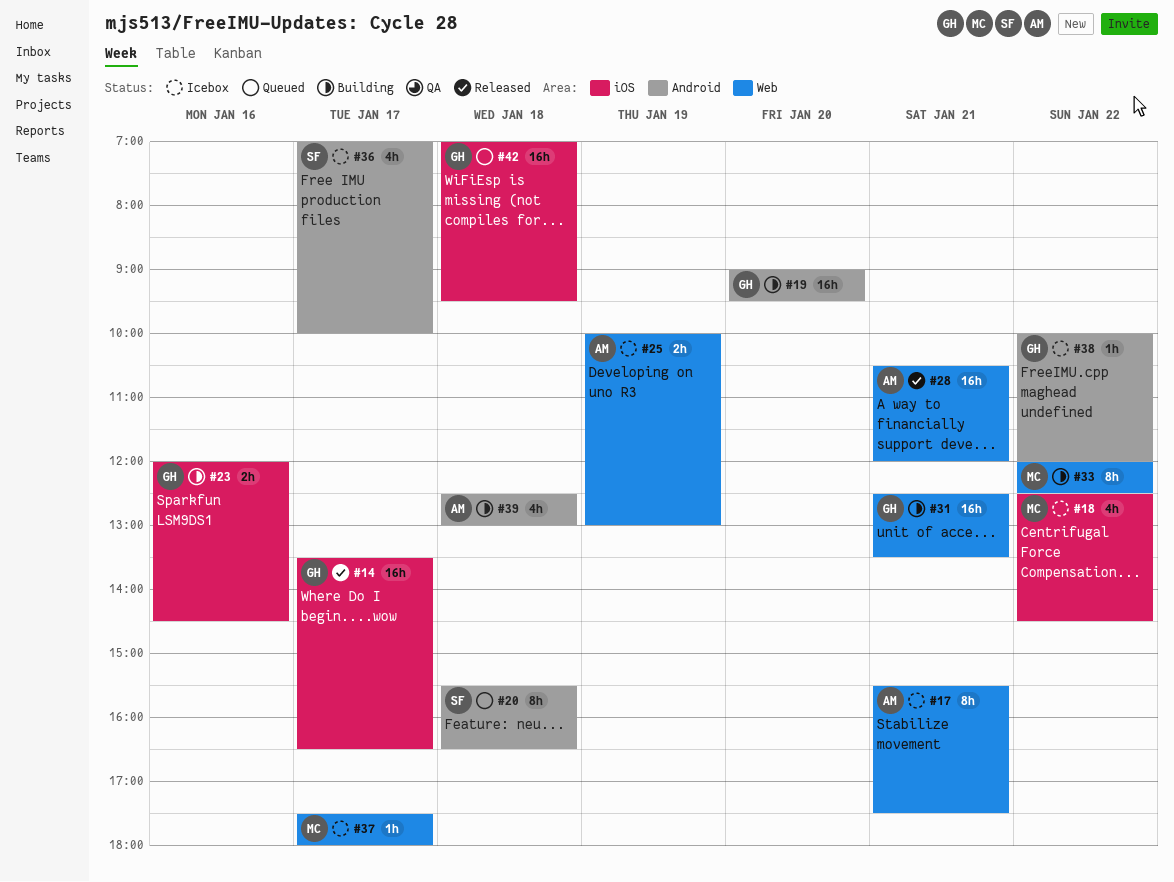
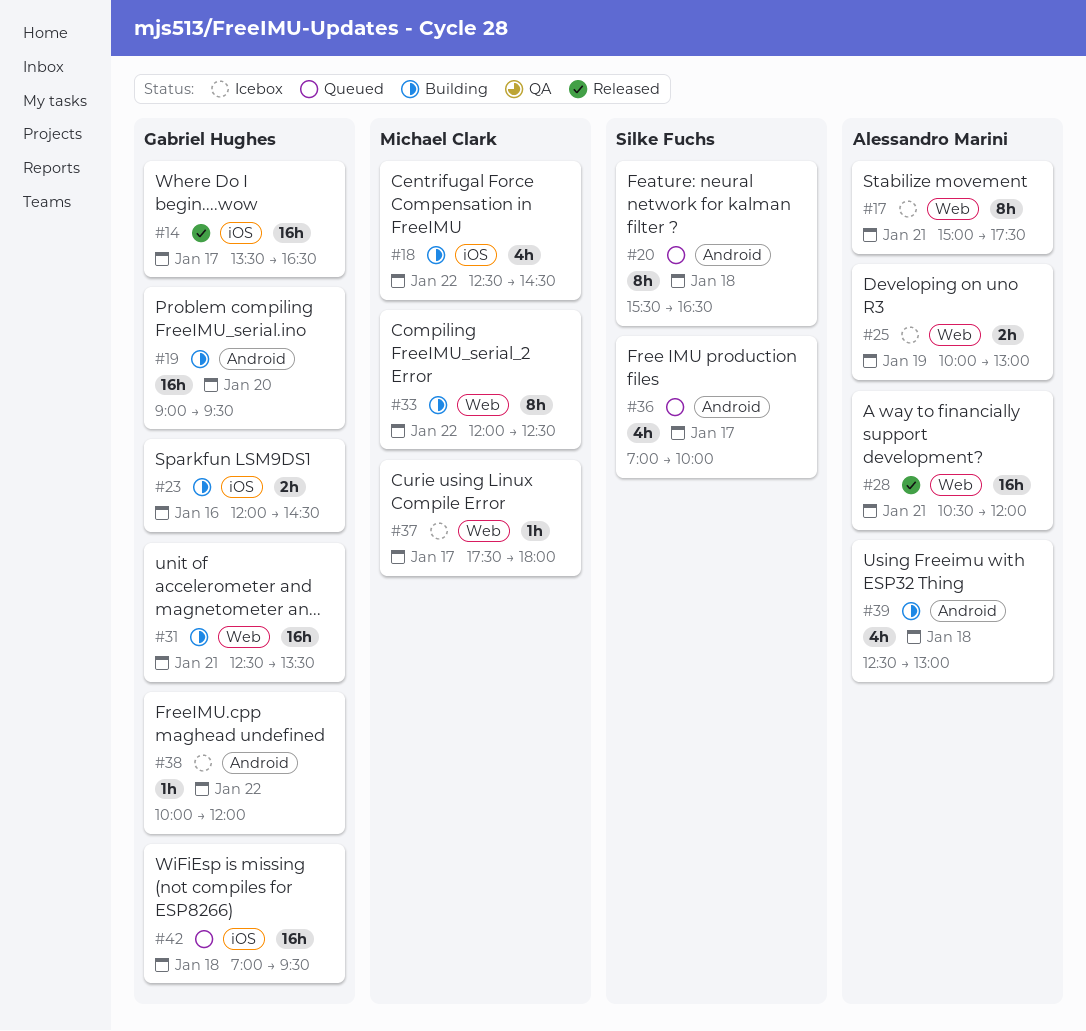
#17, begins: 15:30 -> 15:00
#18, status: Icebox -> Building
#36, status: Icebox -> Queued

